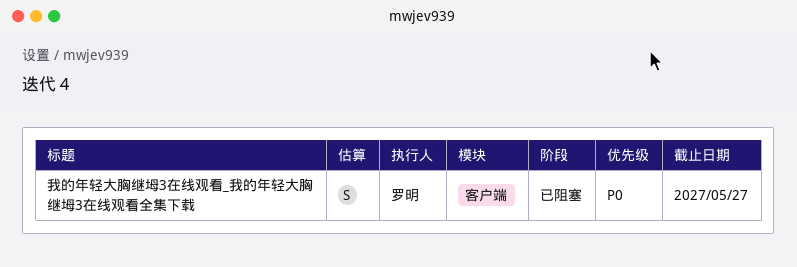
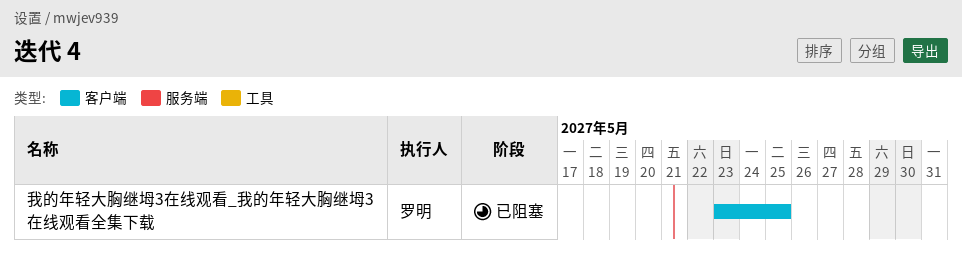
我的年轻大胸继坶3在线观看_我的年轻大胸继坶3在线观看全集下载, due: May 27 -> May 25

